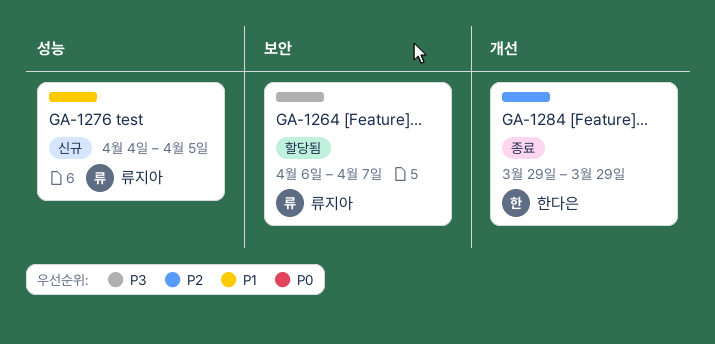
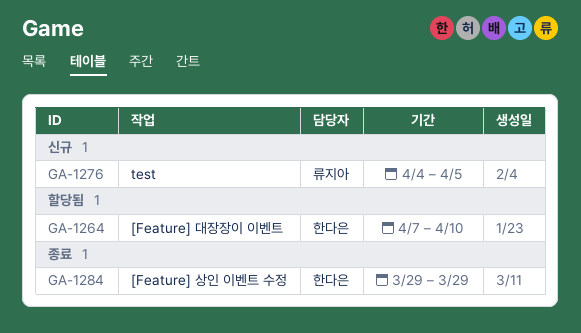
GA-1264, owner: 류지아 -> 한다은
GA-1264, start: Apr 6 -> Apr 7
GA-1264, due: Apr 7 -> Apr 10

